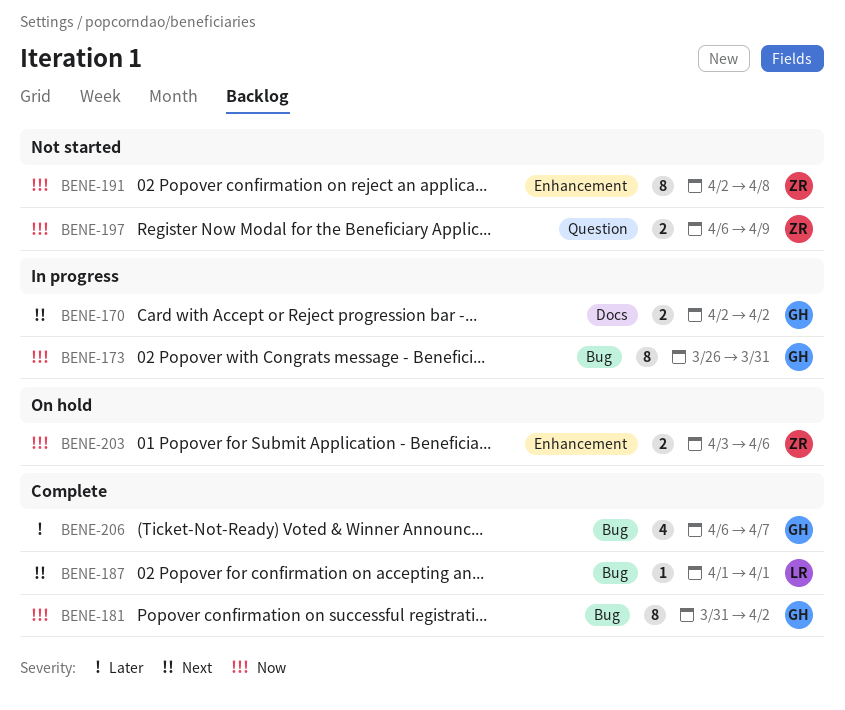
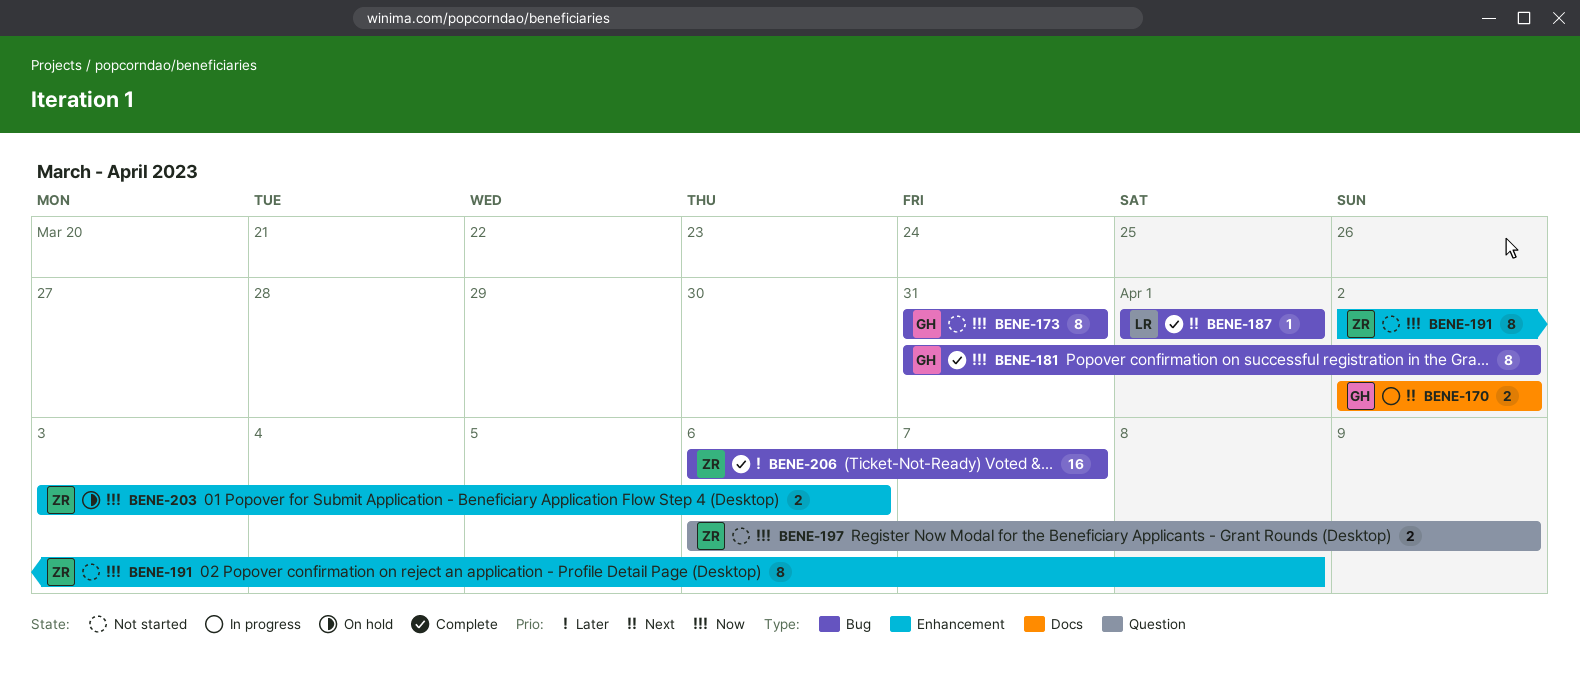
BENE-173, status: In progress -> Not started
BENE-173, start: Mar 26 -> Mar 31
BENE-206, owner: GH -> ZR
BENE-206, estimate: 4 -> 16

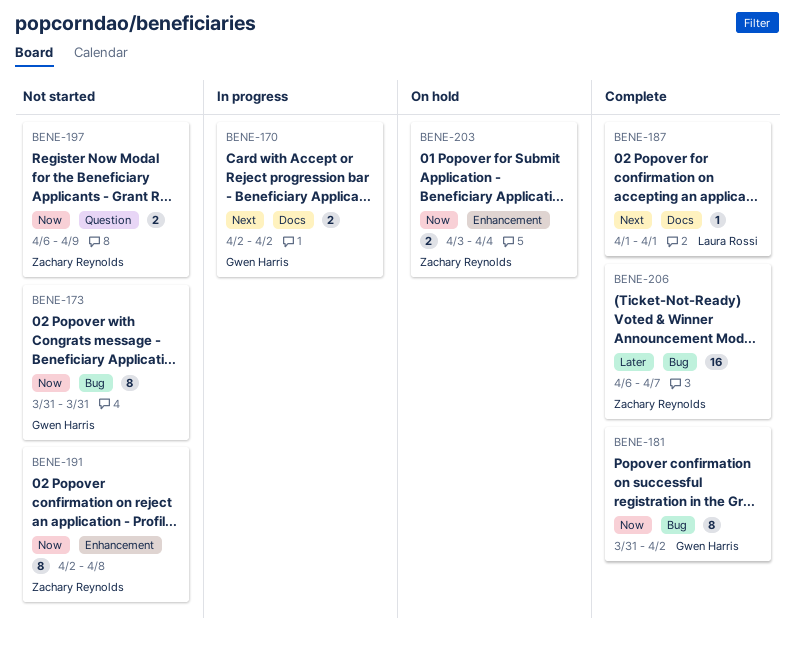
BENE-187, label: Bug -> Docs
BENE-203, due: Apr 6 -> Apr 4

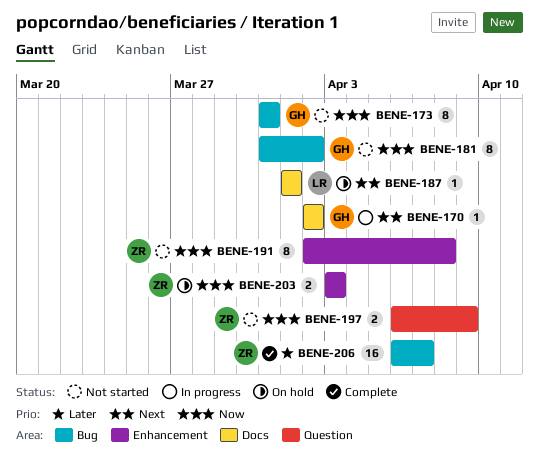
BENE-170, estimate: 2 -> 1
BENE-181, status: Complete -> Not started
BENE-187, status: Complete -> On hold
BENE-203, due: Apr 4 -> Apr 3

